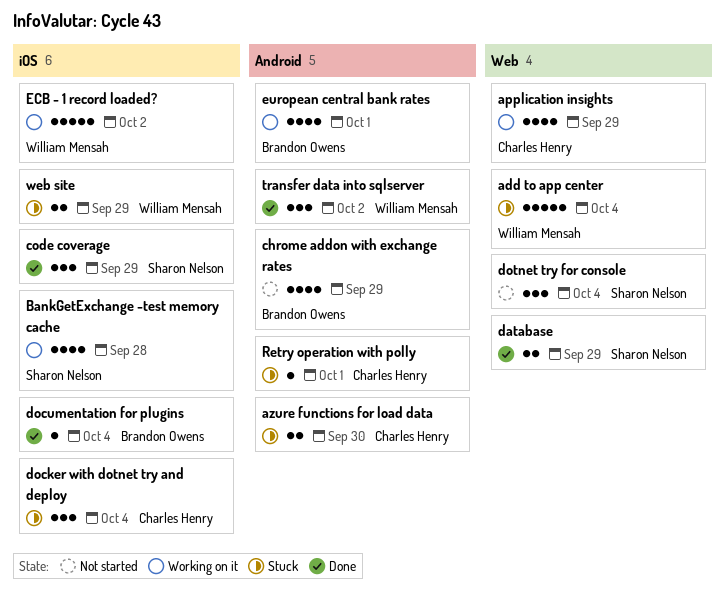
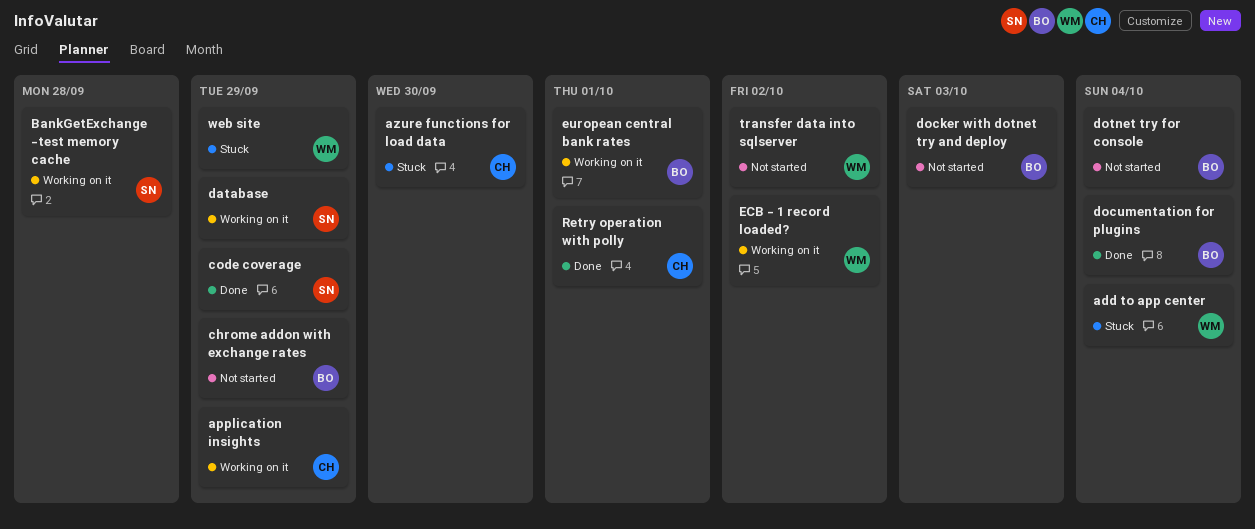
database, status: Done -> Working on it
docker with dotnet try and deploy, status: Stuck -> Not started
docker with dotnet try and deploy, owner: Charles Henry -> Brandon Owens
docker with dotnet try and deploy, due: Oct 4 -> Oct 3
dotnet try for console, owner: Sharon Nelson -> Brandon Owens
Retry operation with polly, status: Stuck -> Done
transfer data into sqlserver, status: Done -> Not started

